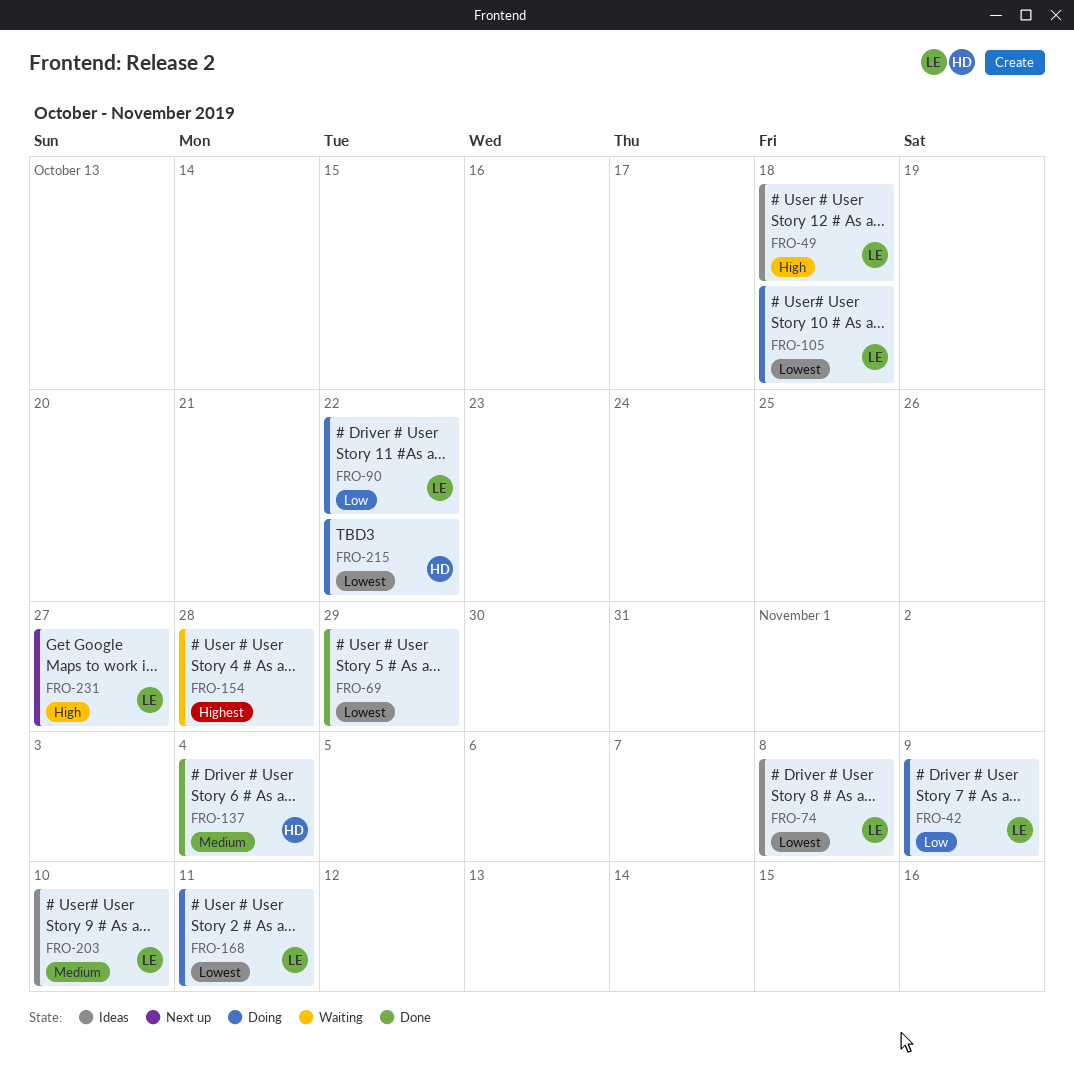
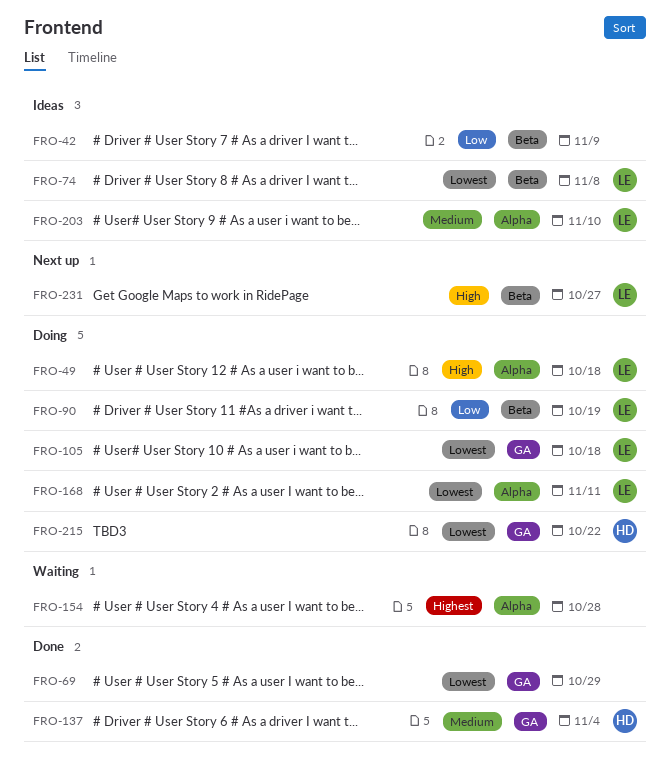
FRO-42, status: Doing -> Ideas
FRO-42, owner: LE -> none
FRO-49, status: Ideas -> Doing
FRO-90, due: Oct 22 -> Oct 19

